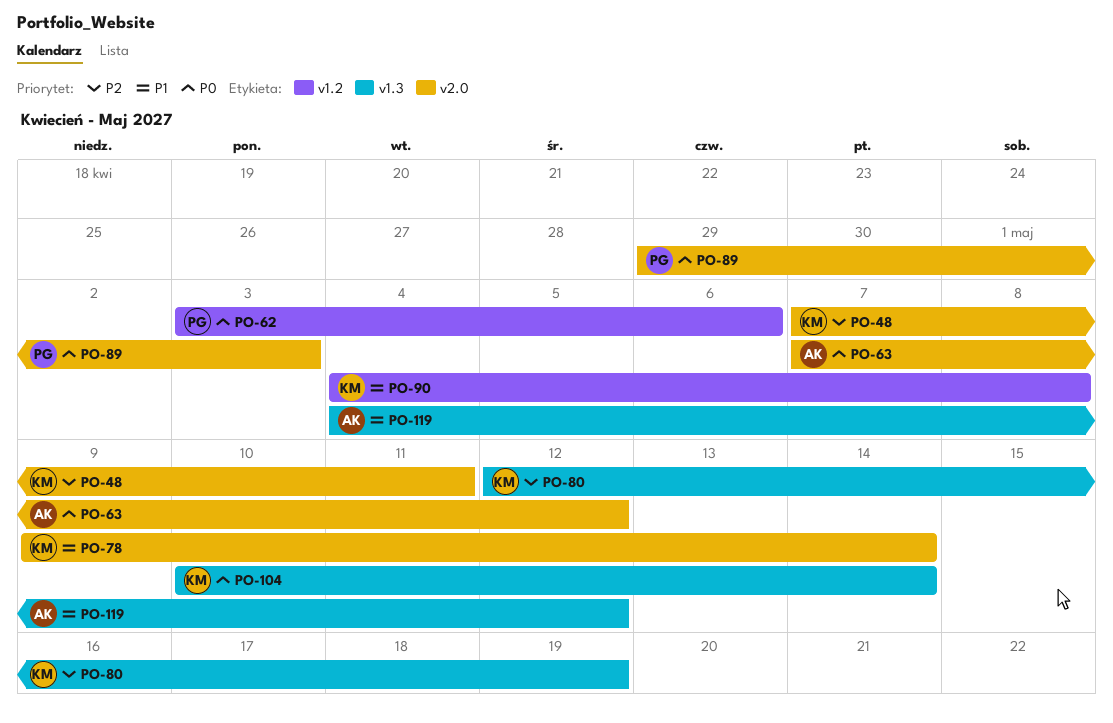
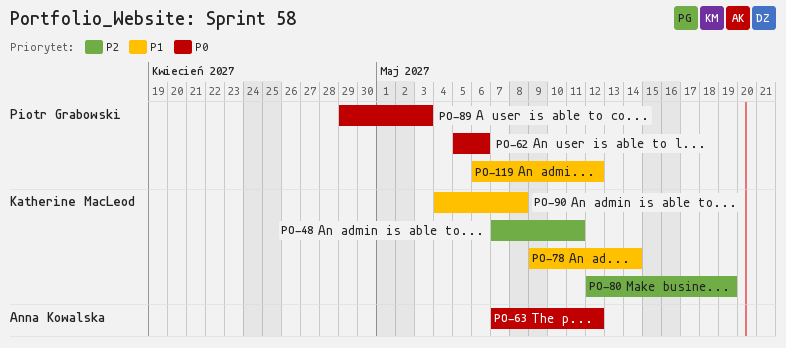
PO-62, start: May 3 -> May 5
PO-104: present -> none
PO-119, owner: Anna Kowalska -> Piotr Grabowski
PO-119, start: May 4 -> May 6

